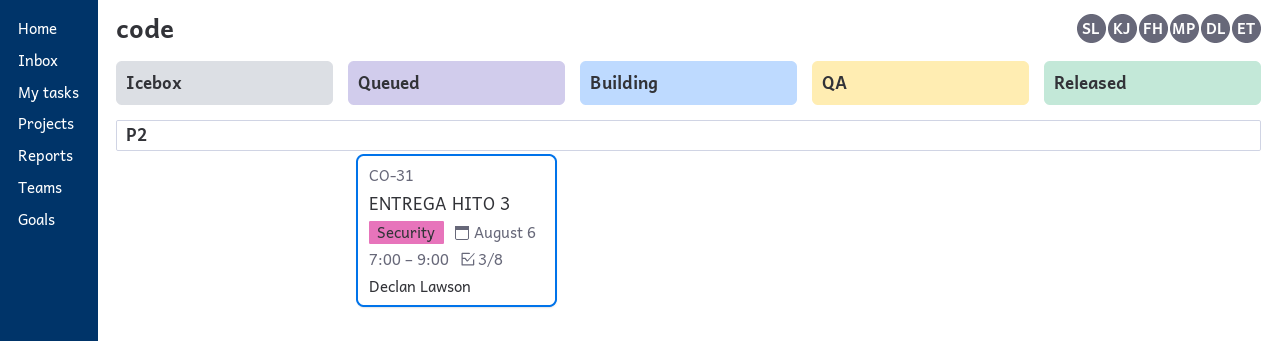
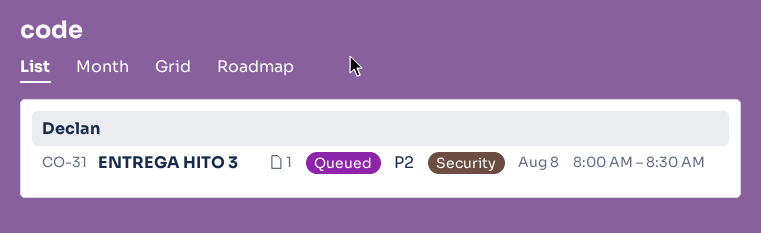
CO-31, day: Aug 6 -> Aug 8
CO-31, begins: 07:00 -> 08:00
CO-31, ends: 09:00 -> 08:30

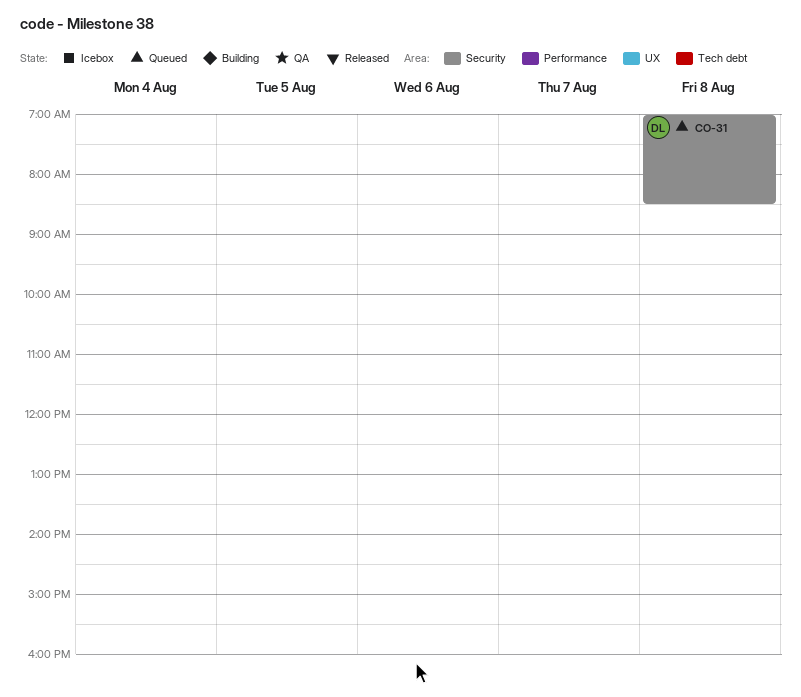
CO-31, begins: 08:00 -> 07:00

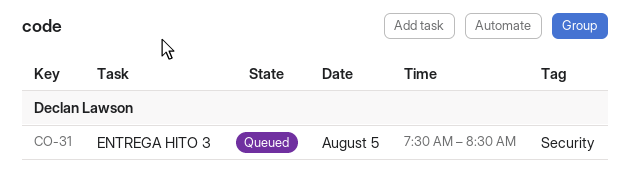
CO-31, day: Aug 8 -> Aug 5
CO-31, begins: 07:00 -> 07:30

